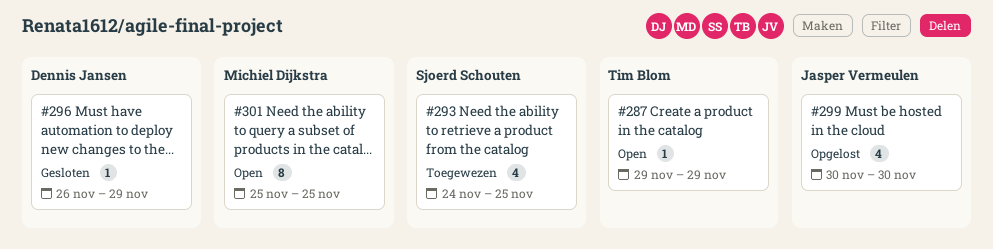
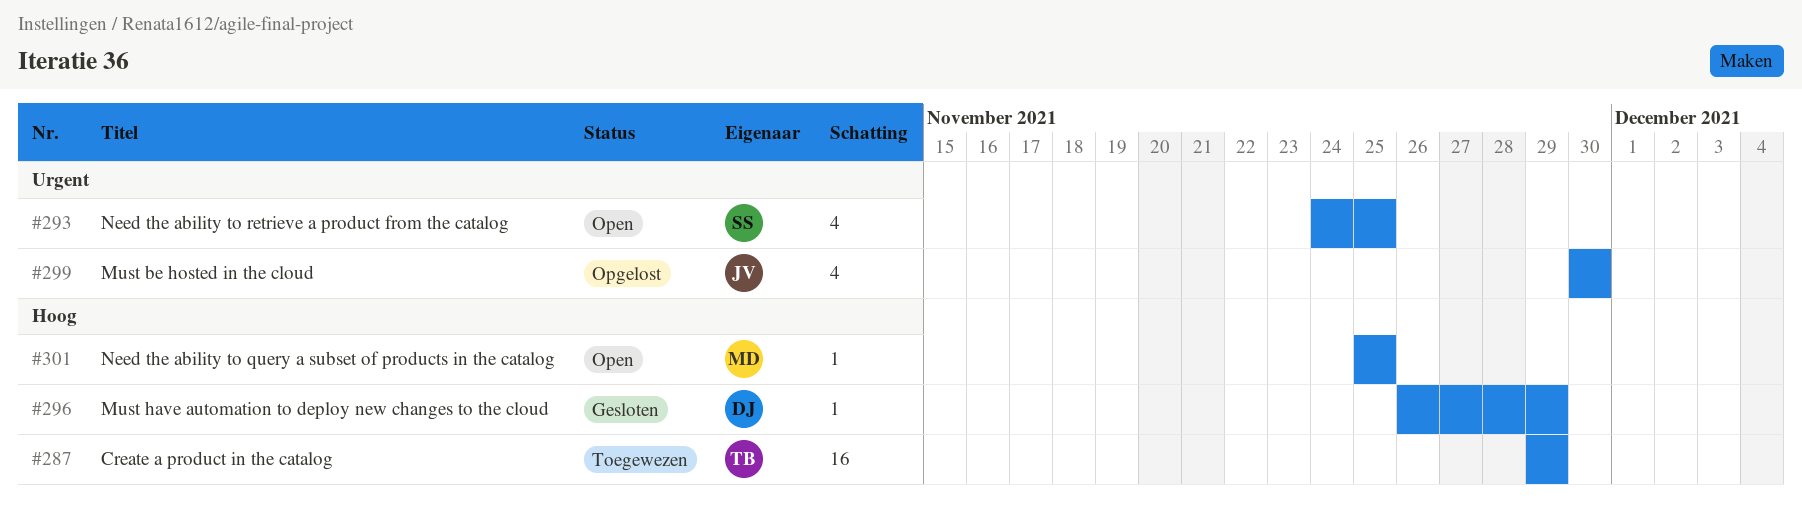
#287, status: Open -> Toegewezen
#287, estimate: 1 -> 16
#293, status: Toegewezen -> Open
#301, estimate: 8 -> 1

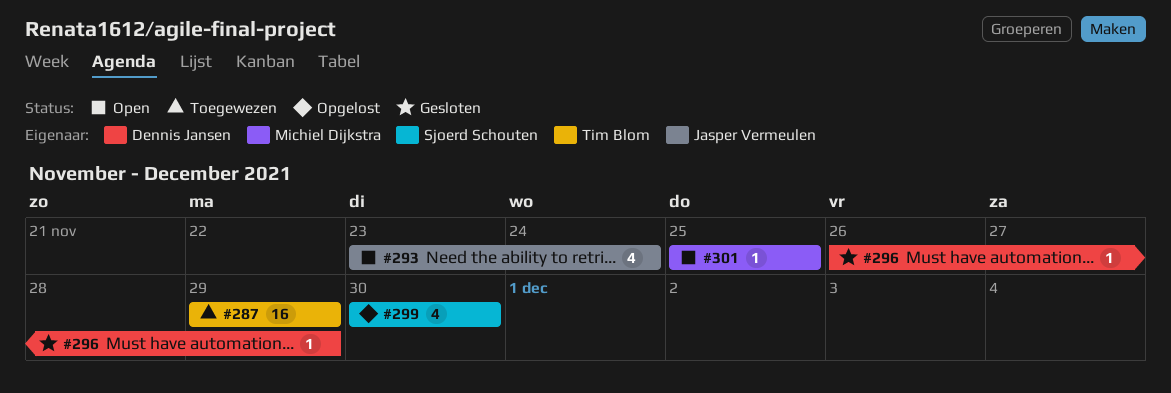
#293, owner: Sjoerd Schouten -> Jasper Vermeulen
#293, start: Nov 24 -> Nov 23
#293, due: Nov 25 -> Nov 24
#299, owner: Jasper Vermeulen -> Sjoerd Schouten

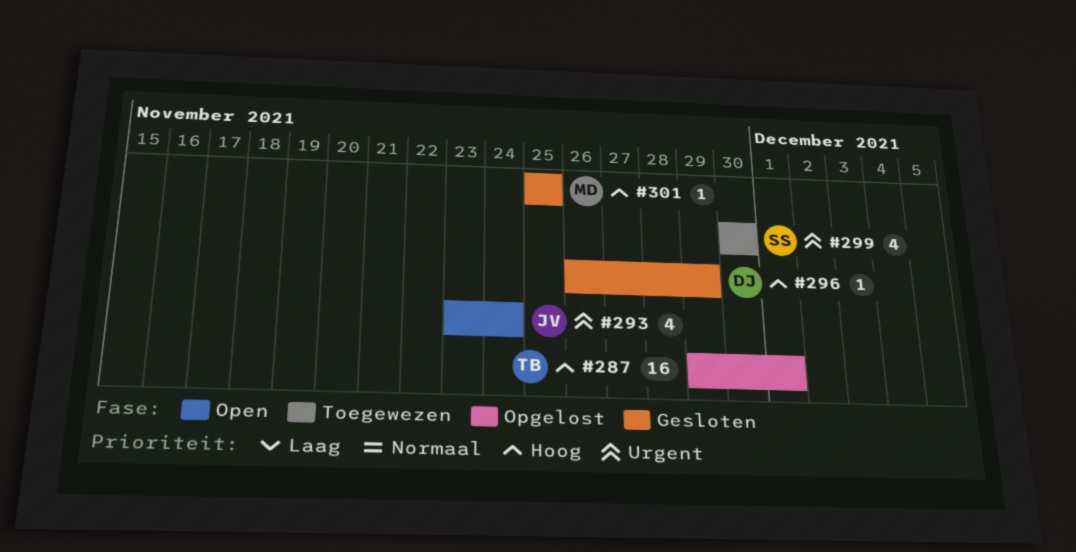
#287, status: Toegewezen -> Opgelost
#287, due: Nov 29 -> Dec 1
#299, status: Opgelost -> Toegewezen
#301, status: Open -> Gesloten

